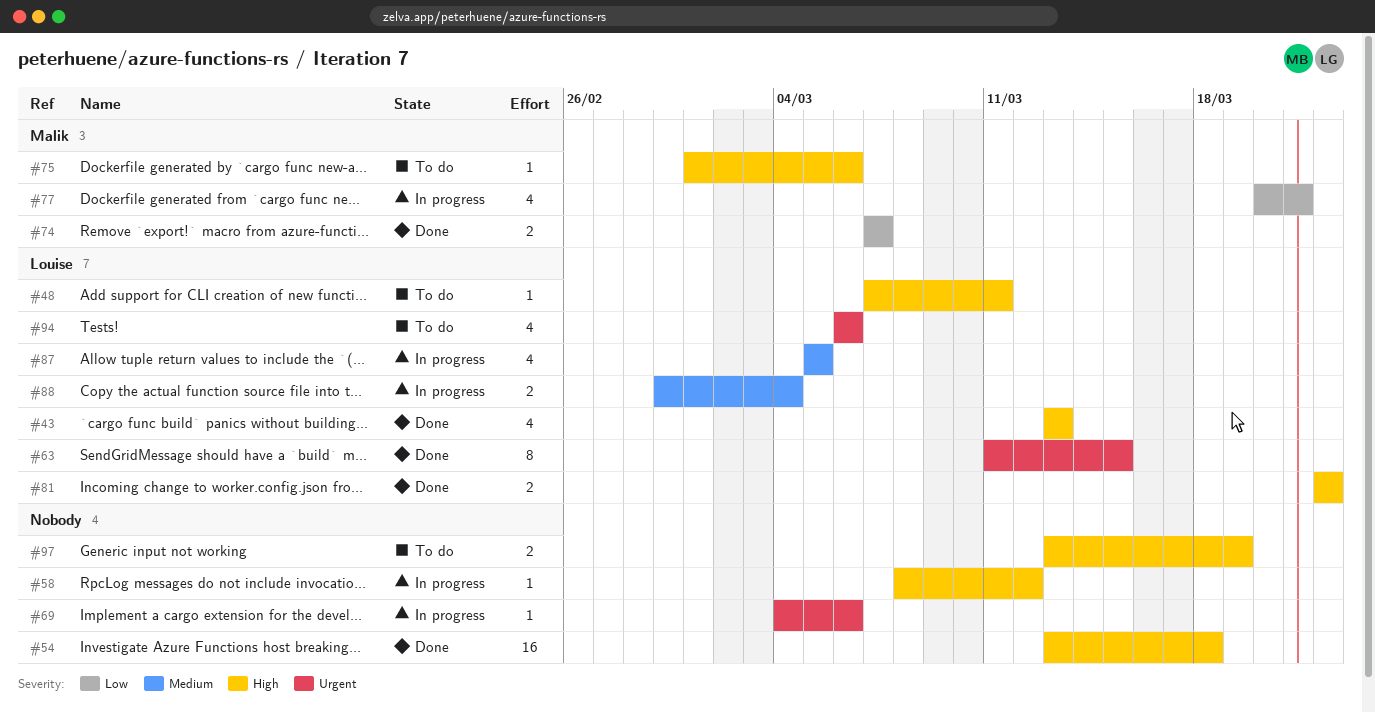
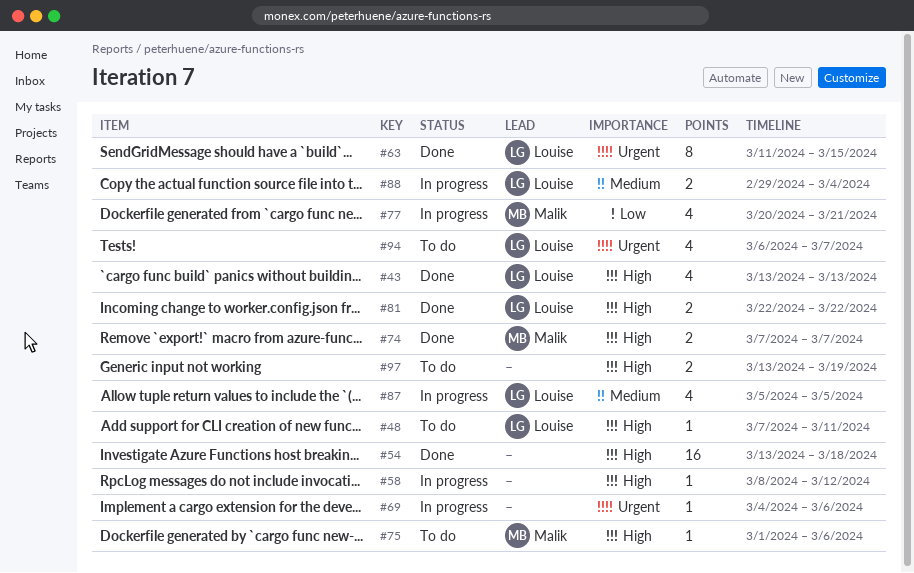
#74, priority: Low -> High
#94, due: Mar 6 -> Mar 7

